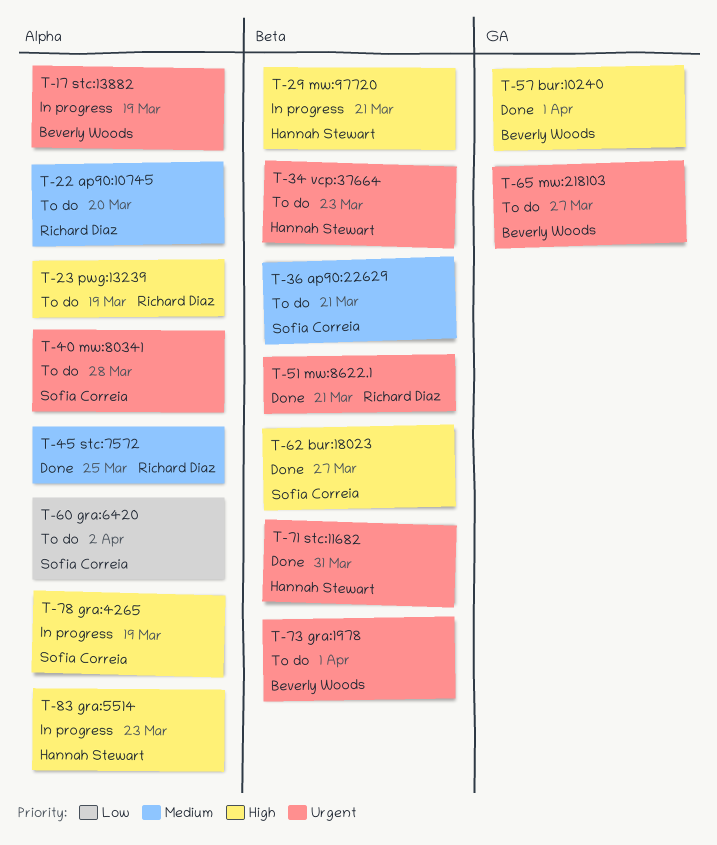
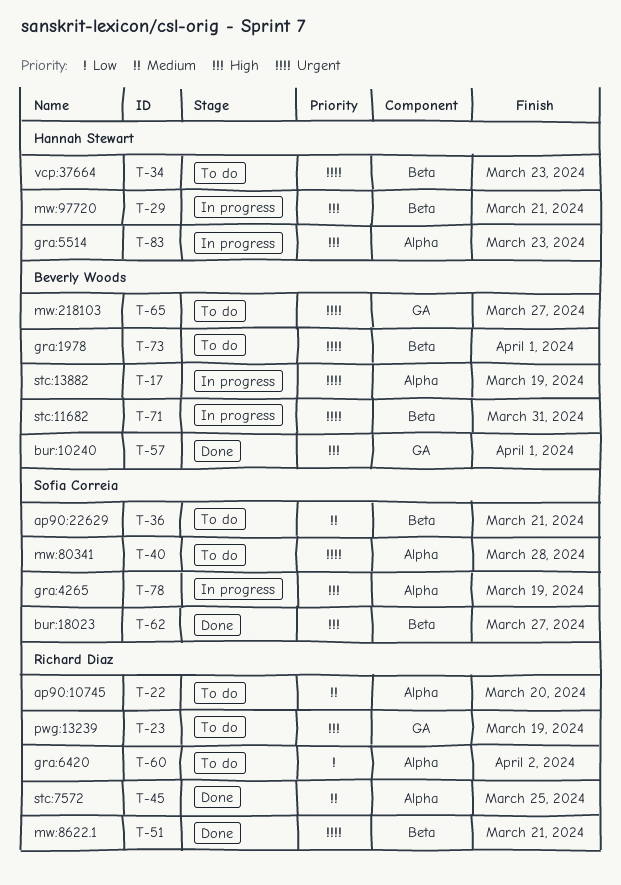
T-23, label: Alpha -> GA
T-60, owner: Sofia Correia -> Richard Diaz
T-71, status: Done -> In progress
T-71, owner: Hannah Stewart -> Beverly Woods

